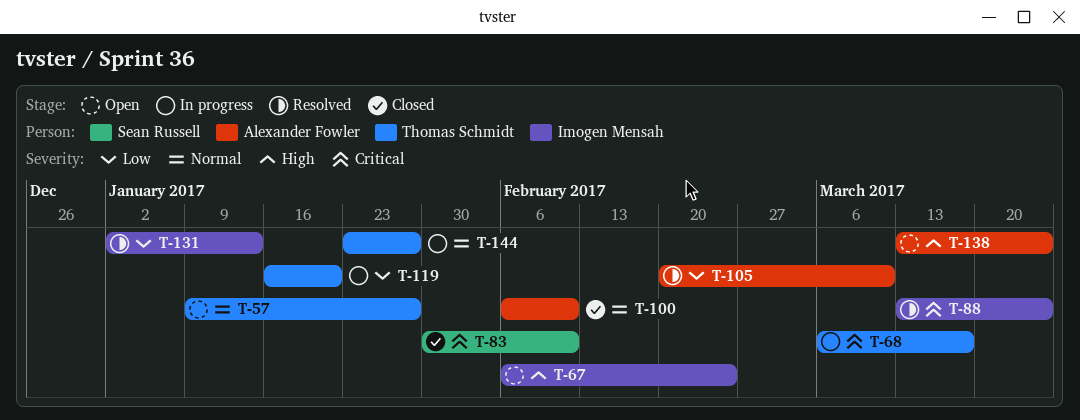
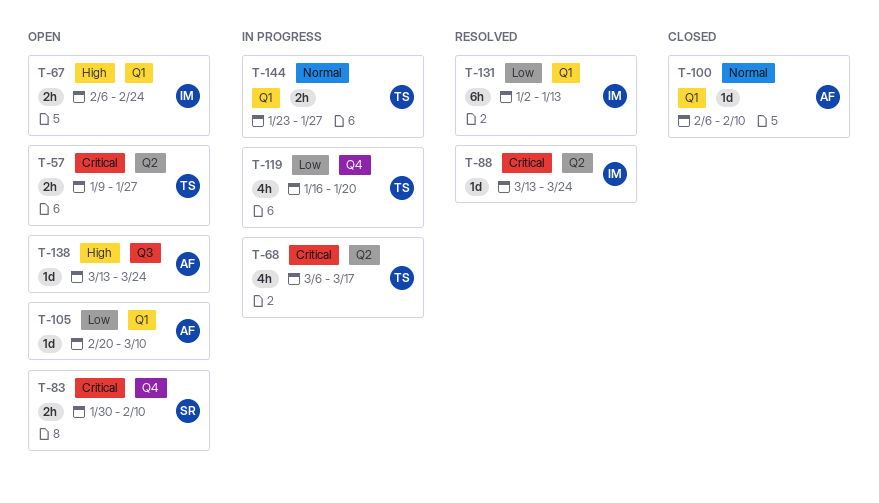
T-57, priority: Normal -> Critical
T-83, status: Closed -> Open
T-105, status: Resolved -> Open

